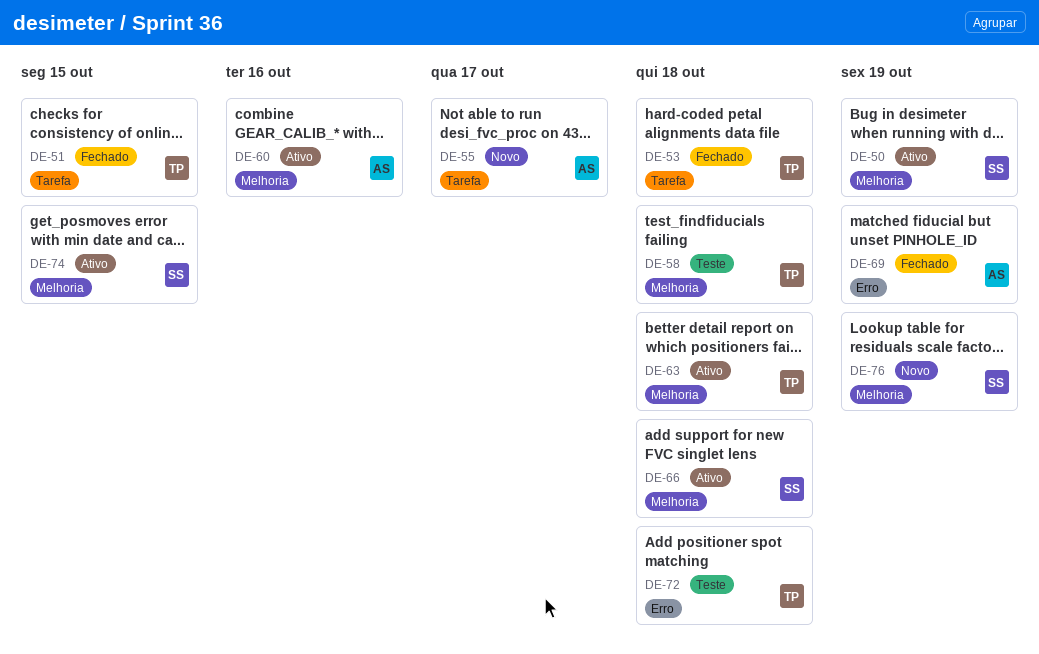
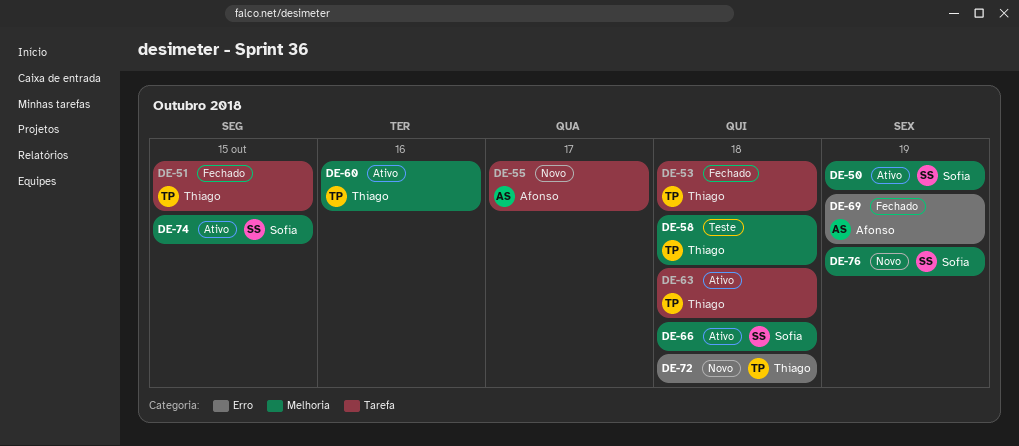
DE-60, owner: Afonso -> Thiago
DE-63, label: Melhoria -> Tarefa
DE-72, status: Teste -> Novo

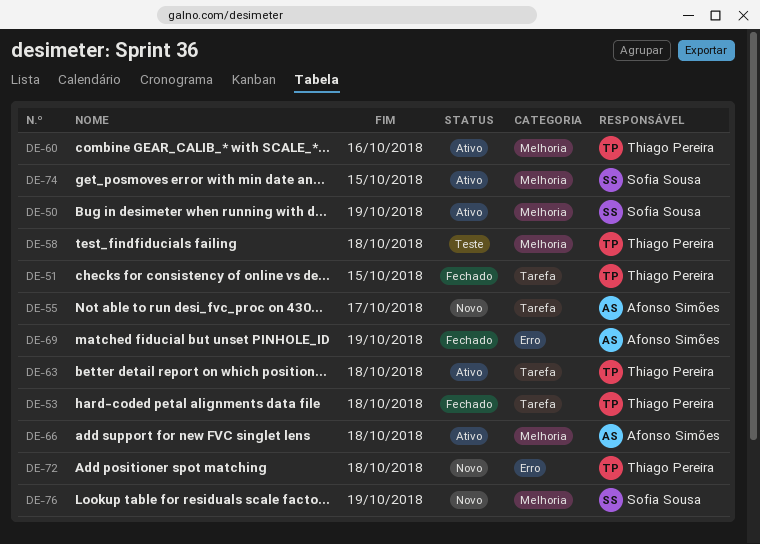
DE-66, owner: Sofia Sousa -> Afonso Simões

